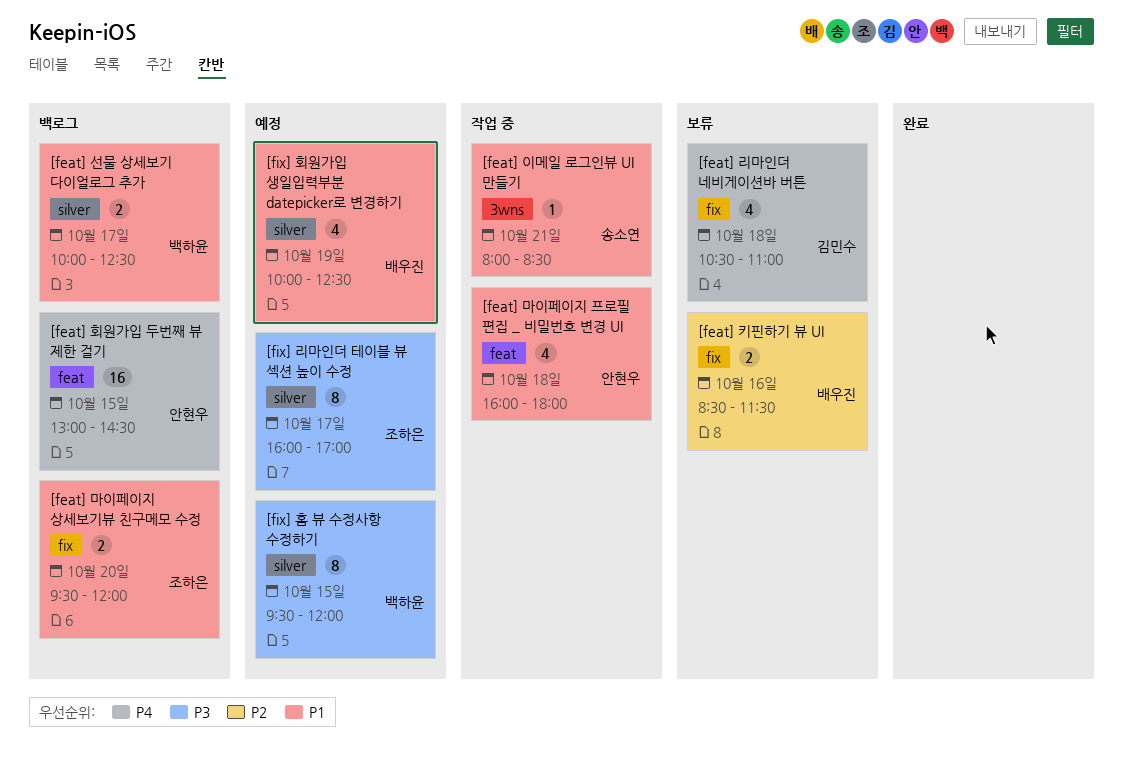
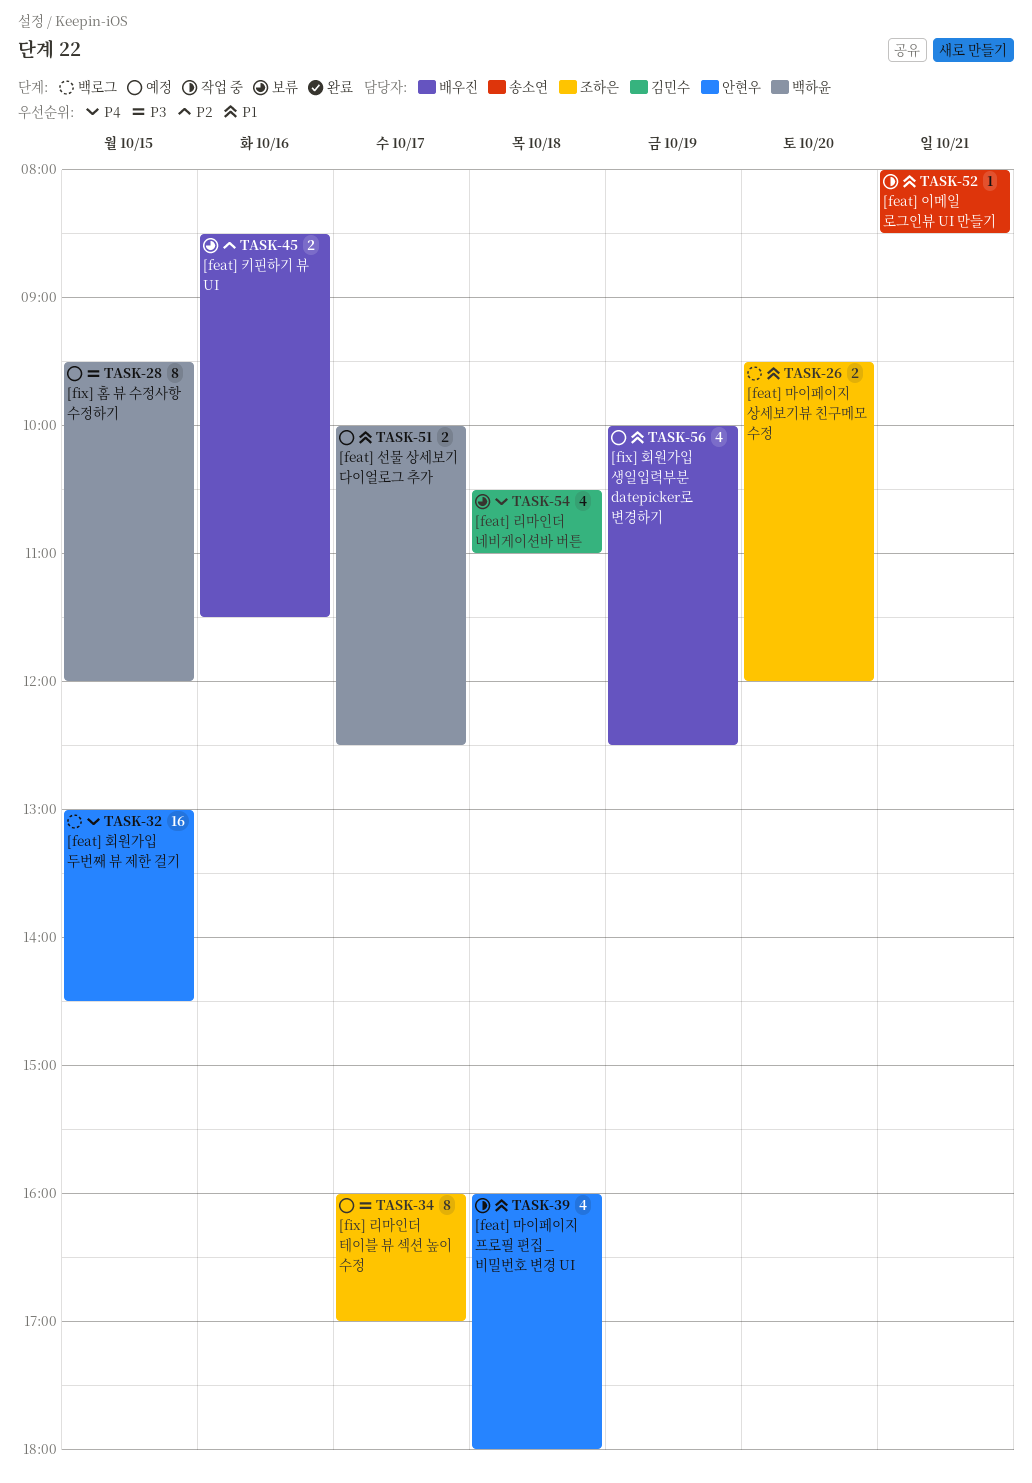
[feat] 선물 상세보기 다이얼로그 추가, status: 백로그 -> 예정

